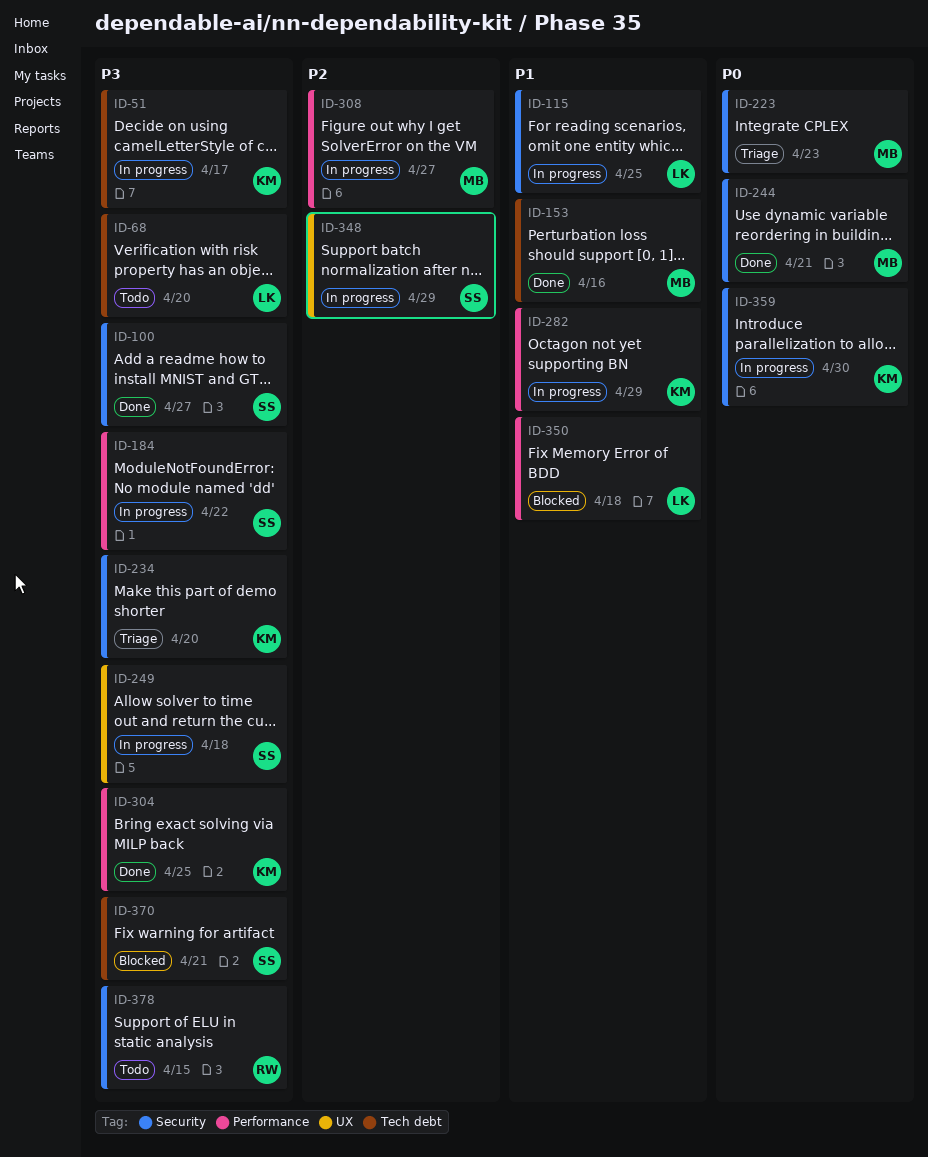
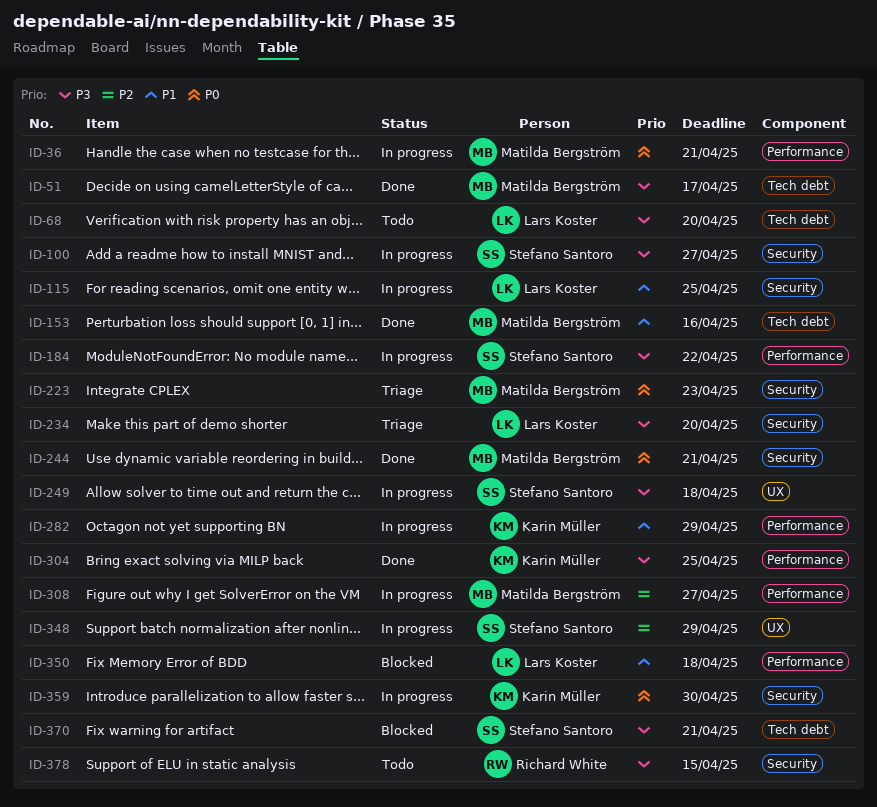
ID-36: none -> present
ID-51, status: In progress -> Done
ID-51, owner: Karin Müller -> Matilda Bergström
ID-100, status: Done -> In progress
ID-234, owner: Karin Müller -> Lars Koster

